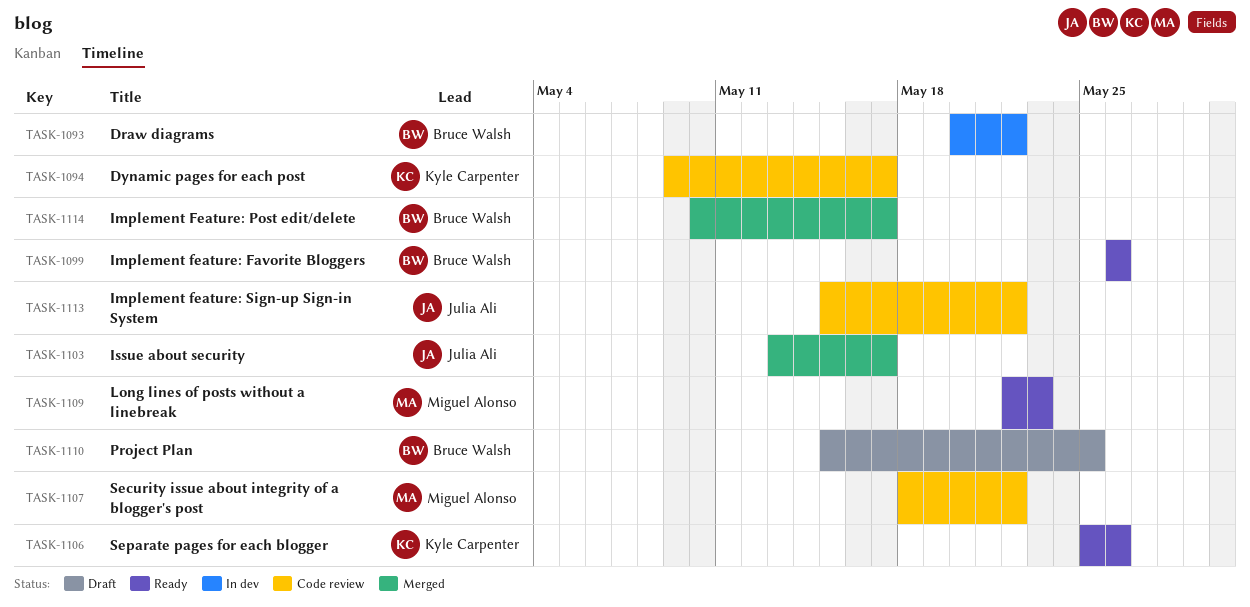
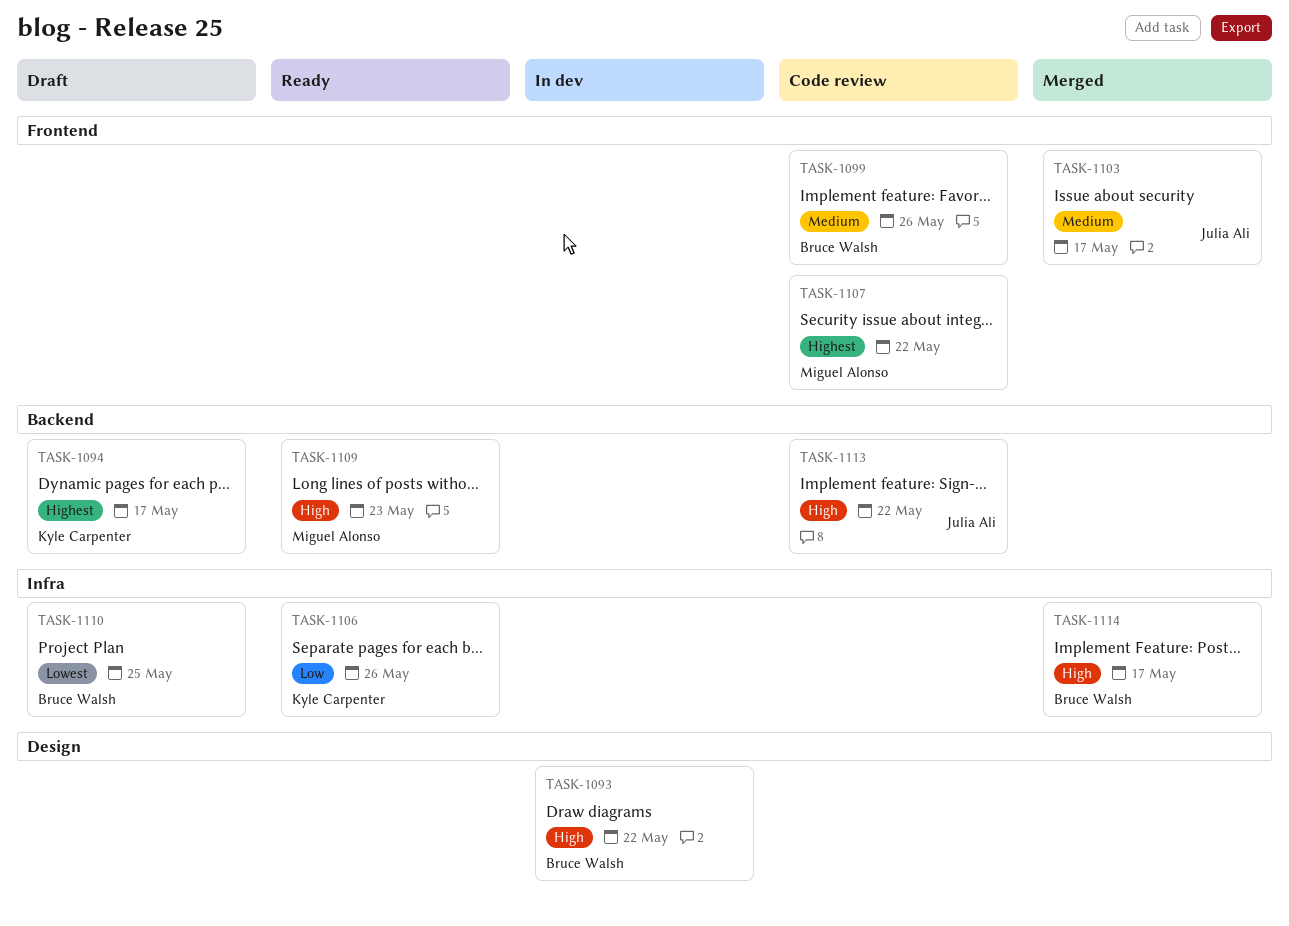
TASK-1094, status: Code review -> Draft
TASK-1099, status: Ready -> Code review

